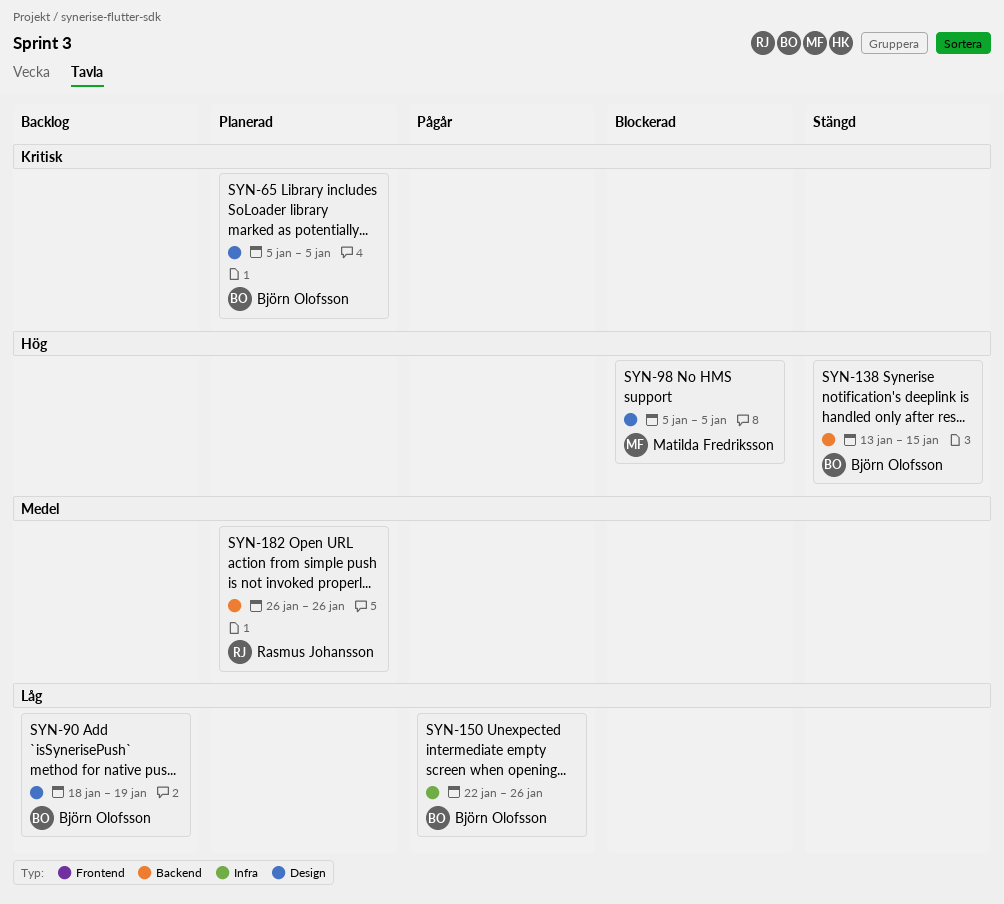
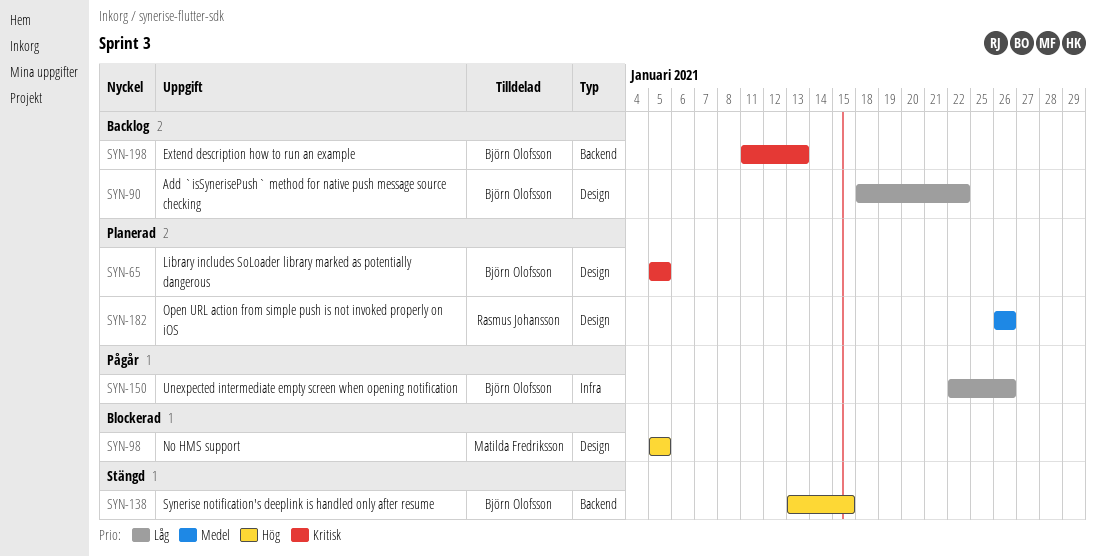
SYN-90, due: Jan 19 -> Jan 22
SYN-182, label: Backend -> Design
SYN-198: none -> present

